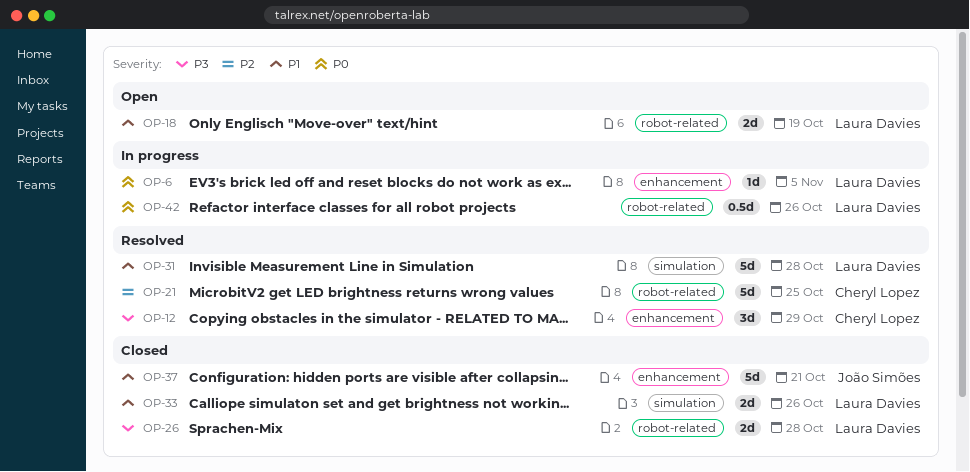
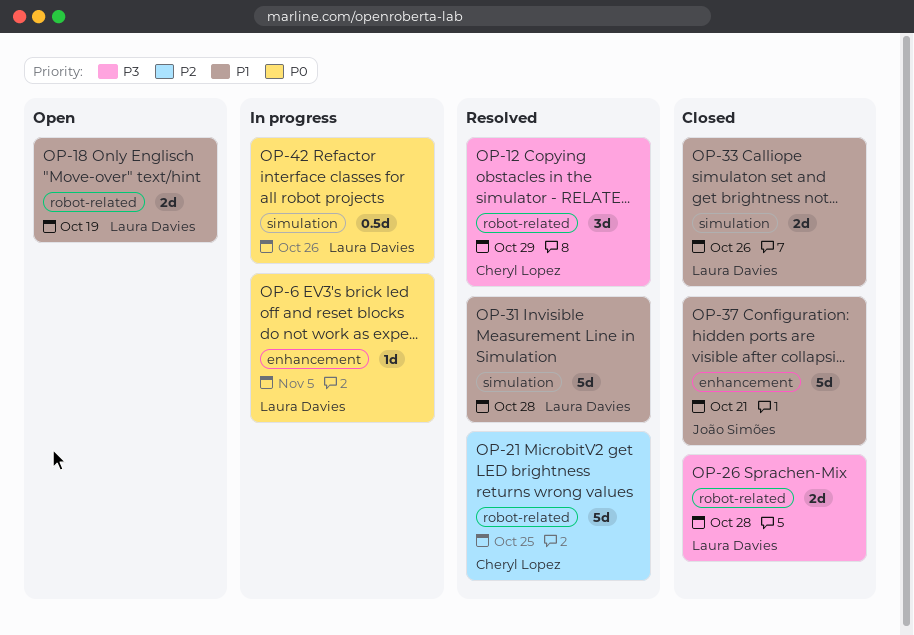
OP-12, label: enhancement -> robot-related
OP-42, label: robot-related -> simulation

